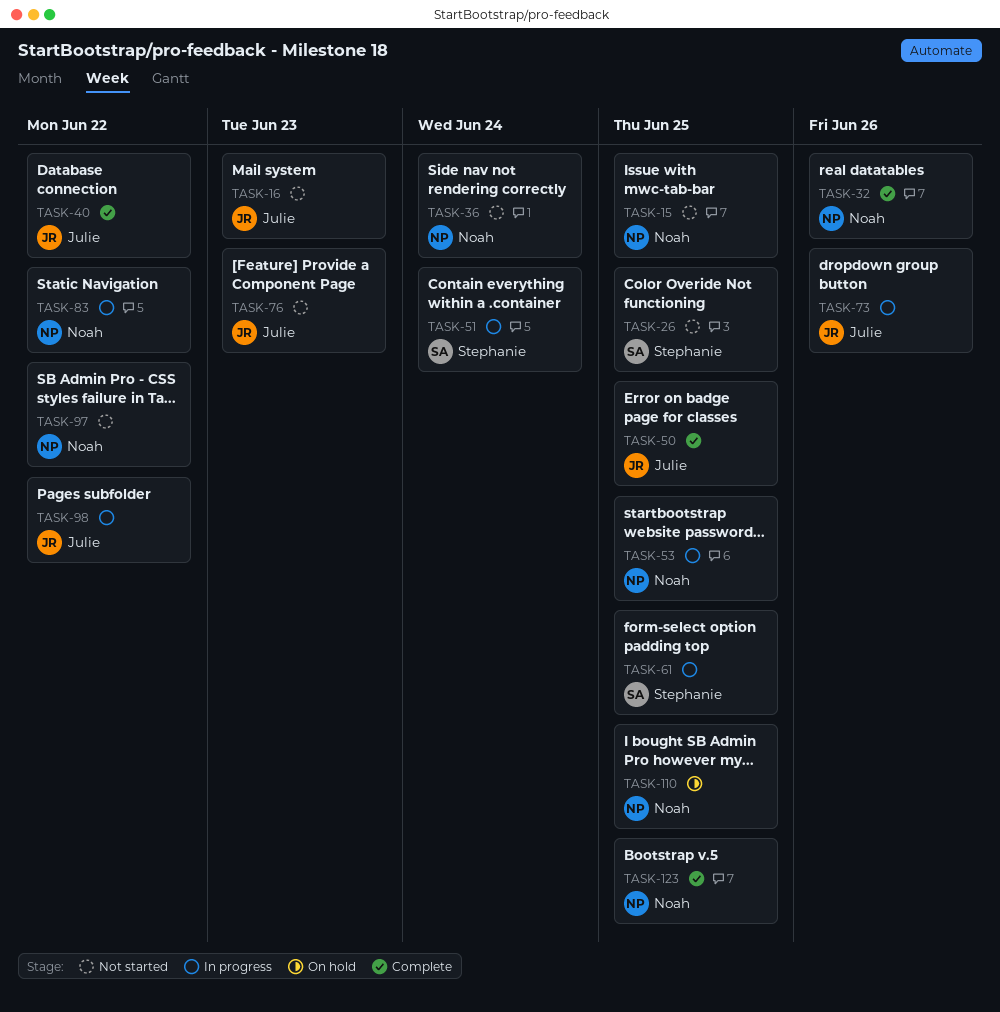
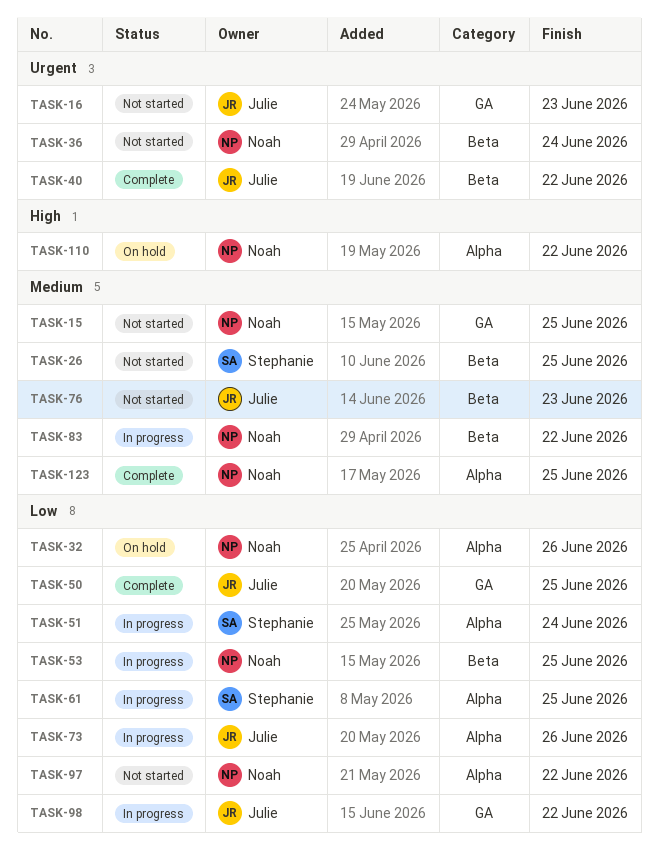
TASK-32, status: Complete -> On hold
TASK-110, due: Jun 25 -> Jun 22

